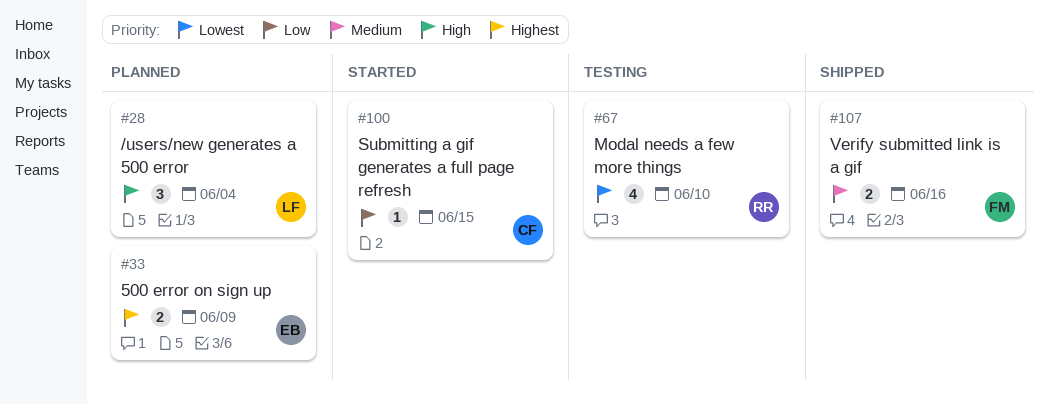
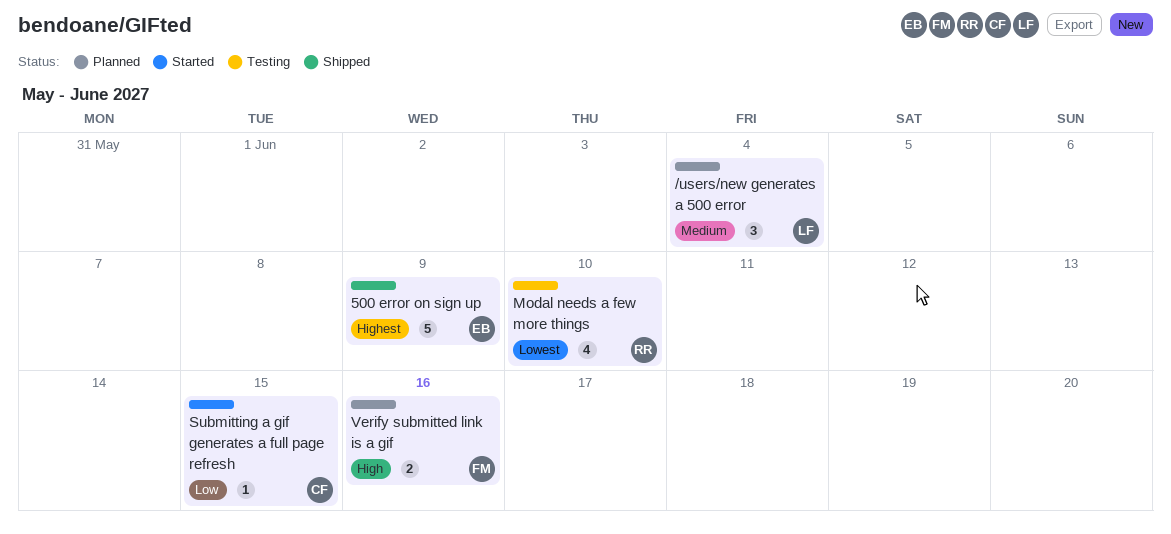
/users/new generates a 500 error, priority: High -> Medium
500 error on sign up, status: Planned -> Shipped
500 error on sign up, estimate: 2 -> 5
Verify submitted link is a gif, status: Shipped -> Planned
Verify submitted link is a gif, priority: Medium -> High

